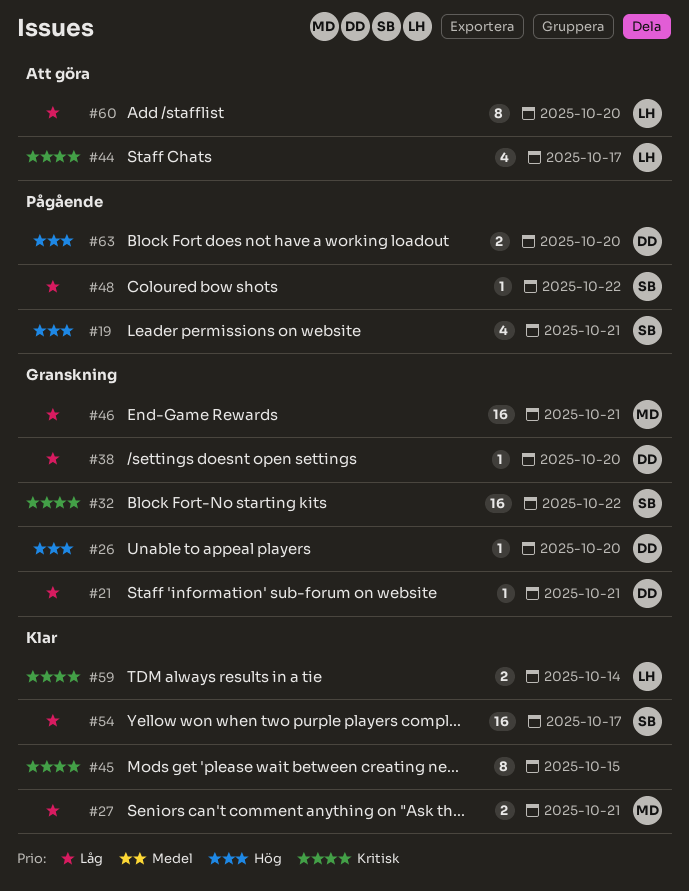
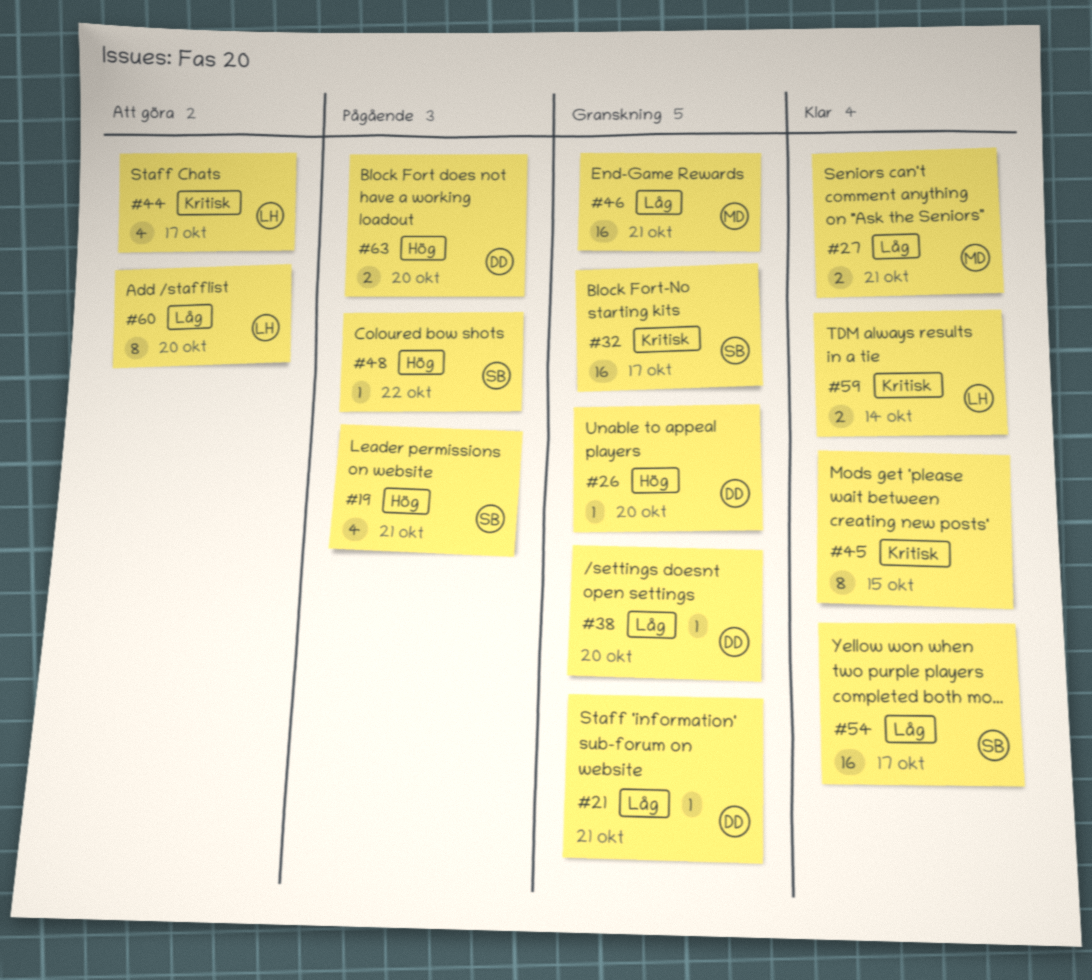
#32, due: Oct 22 -> Oct 17
#48, priority: Låg -> Hög

